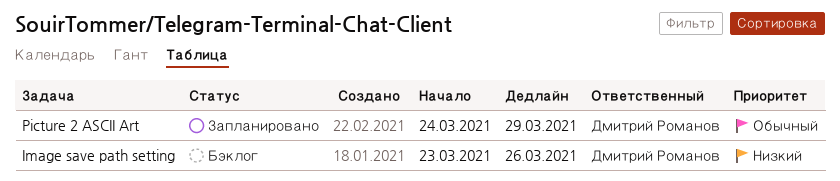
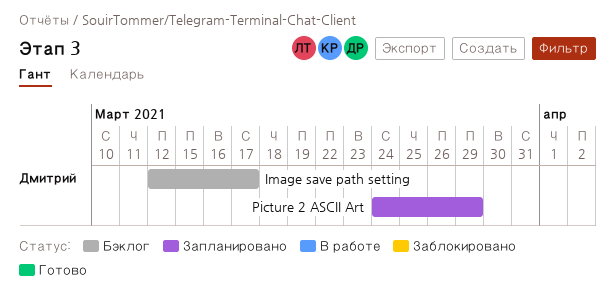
Image save path setting, start: Mar 23 -> Mar 12
Image save path setting, due: Mar 26 -> Mar 17

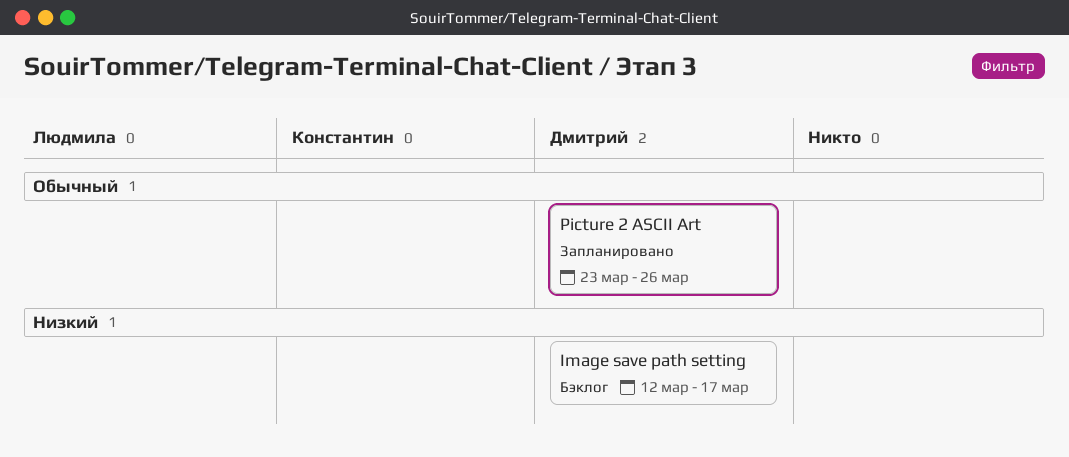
Picture 2 ASCII Art, start: Mar 24 -> Mar 23
Picture 2 ASCII Art, due: Mar 29 -> Mar 26

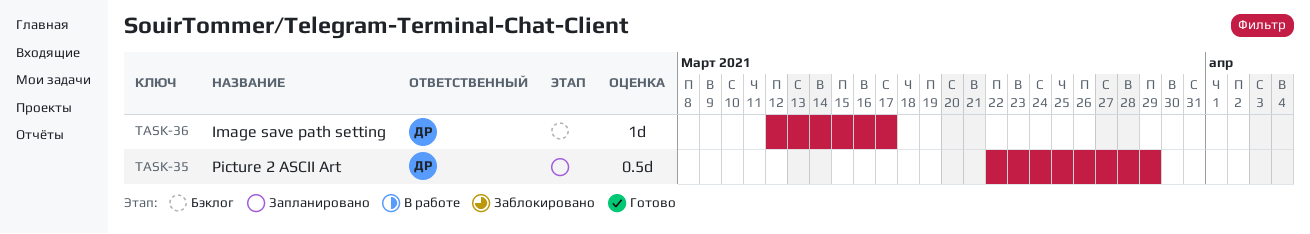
Picture 2 ASCII Art, start: Mar 23 -> Mar 22
Picture 2 ASCII Art, due: Mar 26 -> Mar 29

